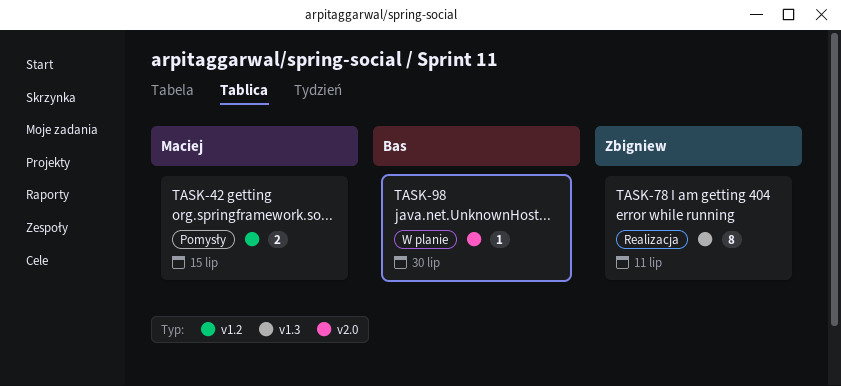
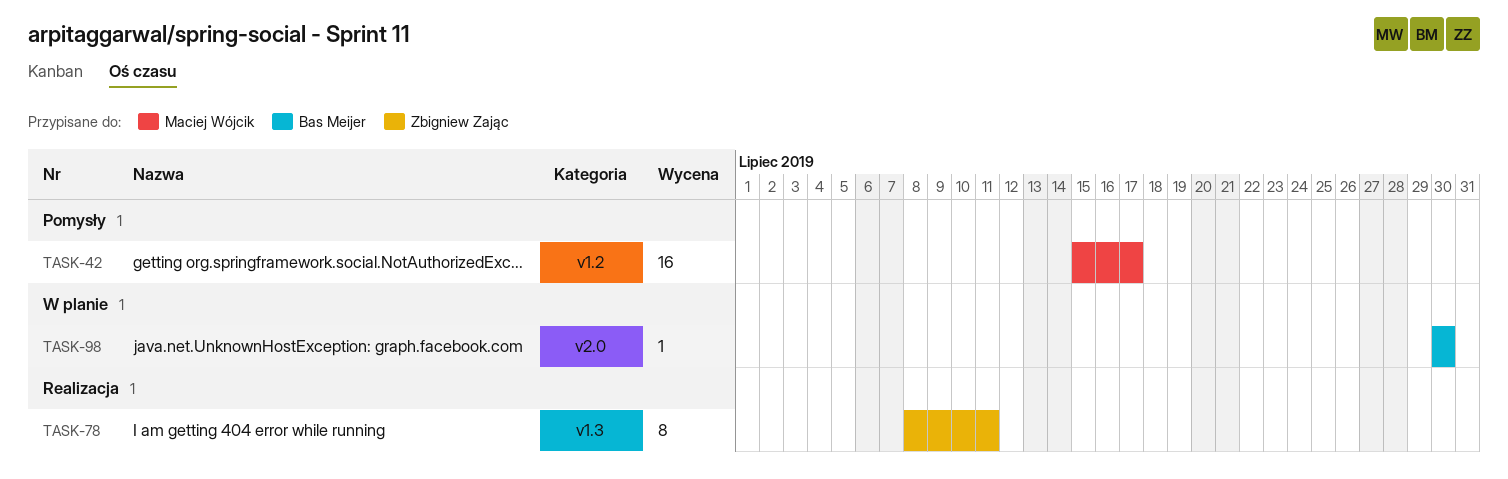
TASK-42, estimate: 2 -> 16
TASK-42, due: Jul 15 -> Jul 17

